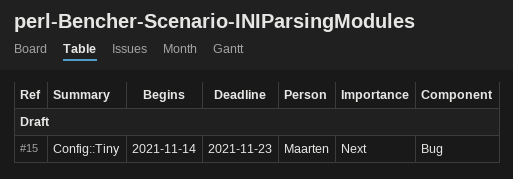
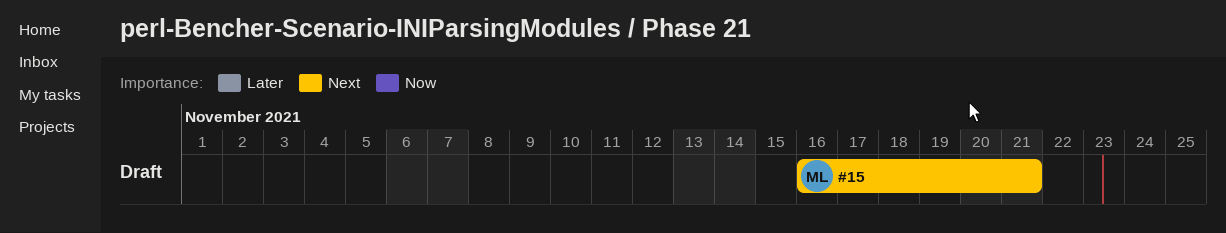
#15, start: Nov 14 -> Nov 16
#15, due: Nov 23 -> Nov 21

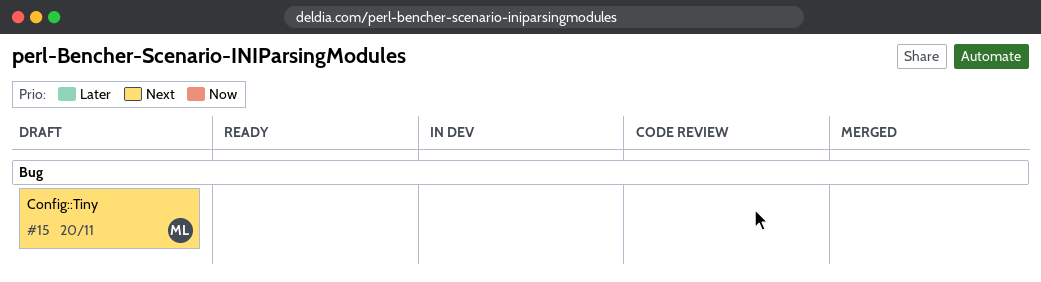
#15, due: Nov 21 -> Nov 20

